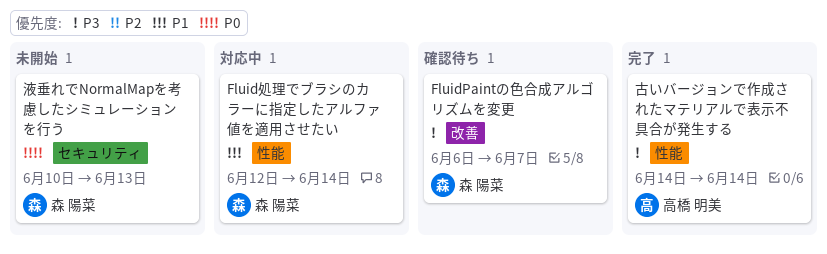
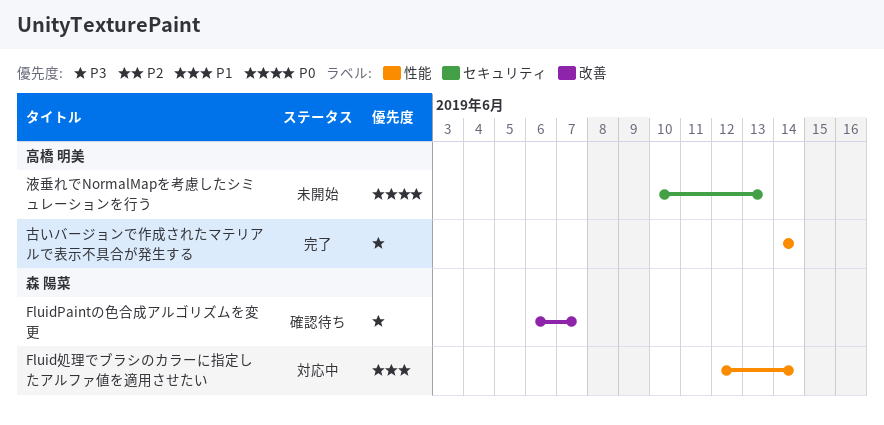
液垂れでNormalMapを考慮したシミュレーションを行う, owner: 森 陽菜 -> 高橋 明美

